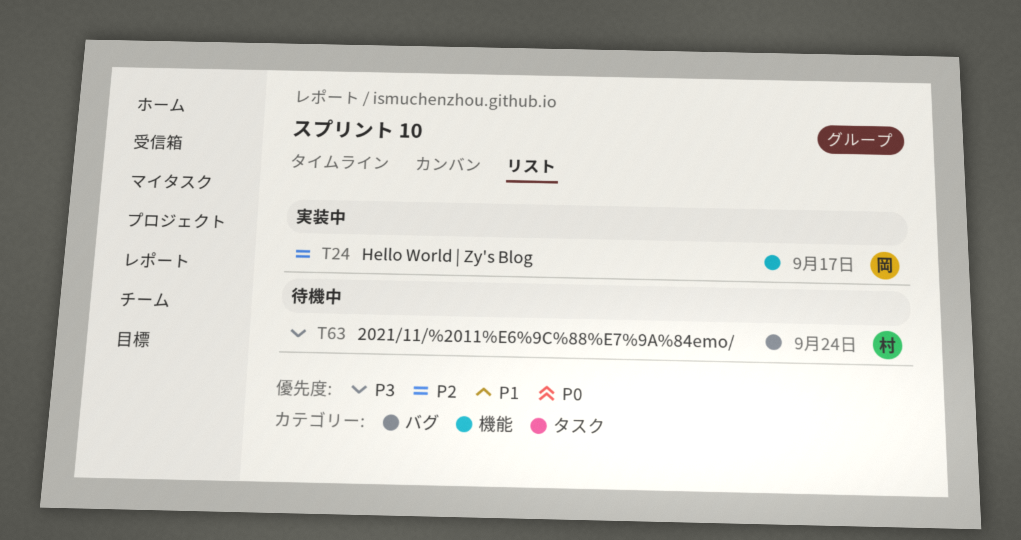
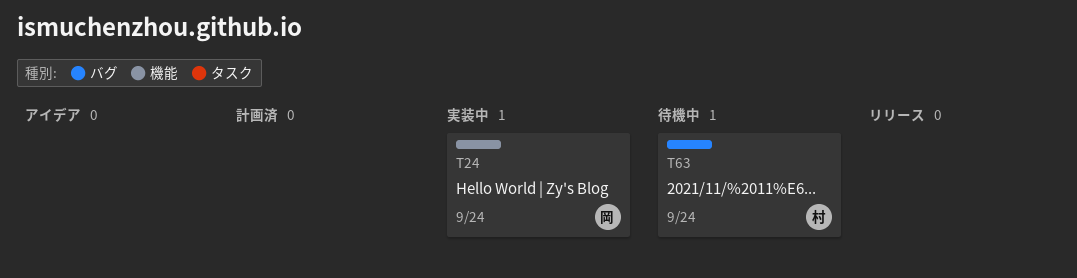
T24, due: Sep 17 -> Sep 24

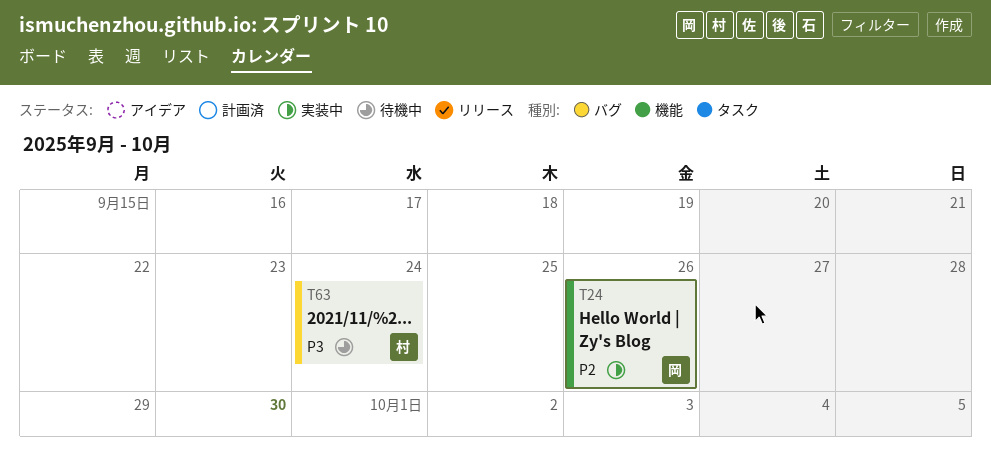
T24, due: Sep 24 -> Sep 26

